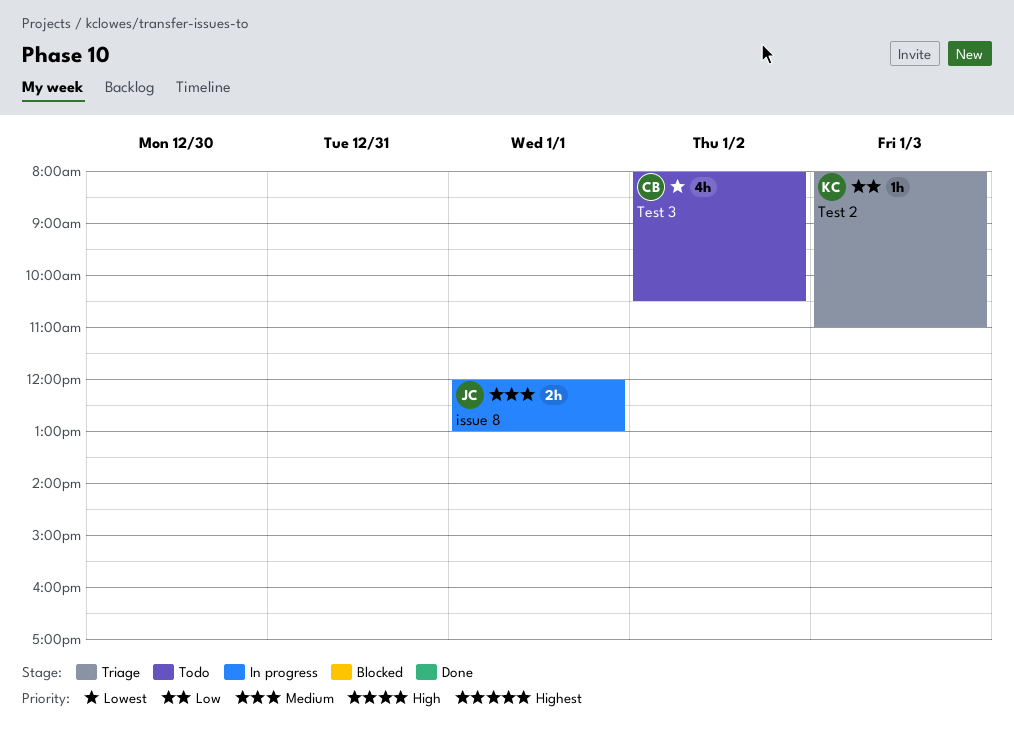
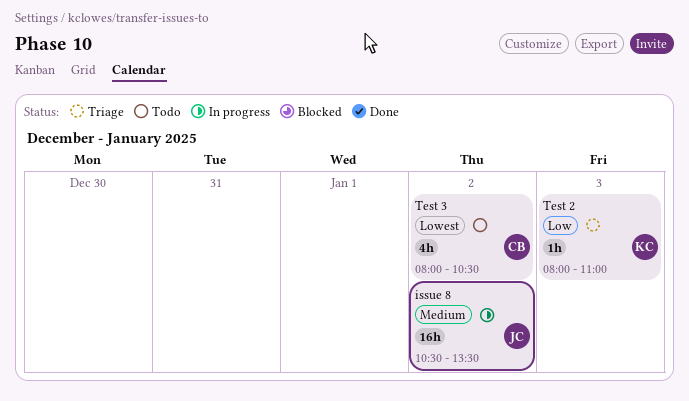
issue 8, estimate: 2h -> 16h
issue 8, day: Jan 1 -> Jan 2
issue 8, begins: 12:00 -> 10:30
issue 8, ends: 13:00 -> 13:30

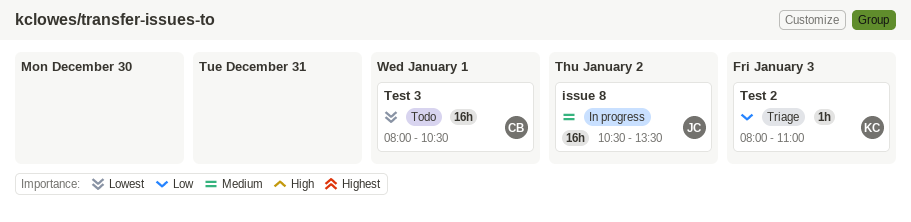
Test 3, estimate: 4h -> 16h
Test 3, day: Jan 2 -> Jan 1

